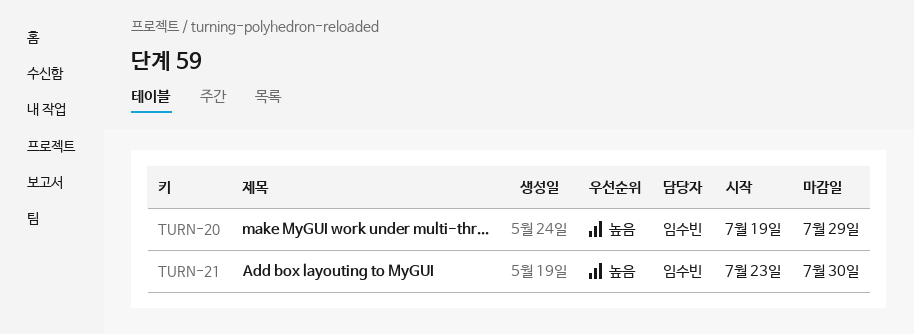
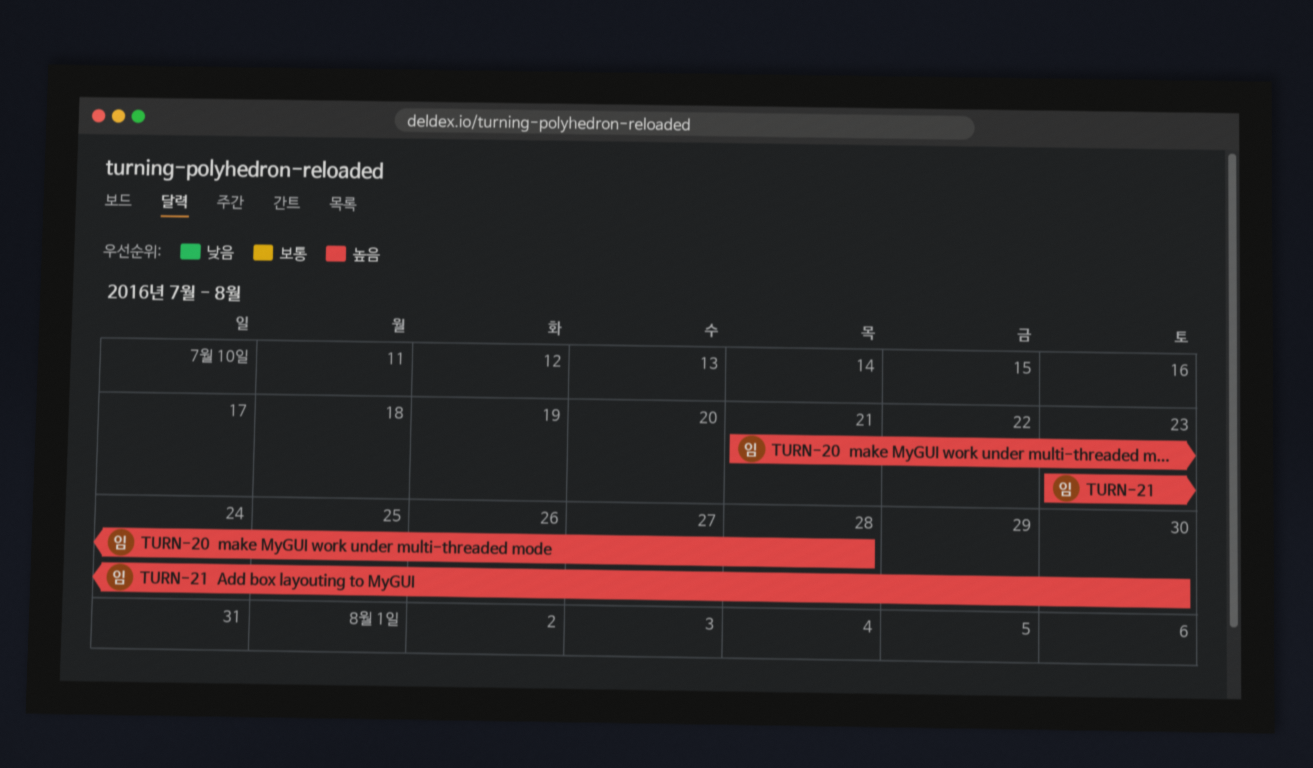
TURN-20, start: Jul 19 -> Jul 21
TURN-20, due: Jul 29 -> Jul 28

